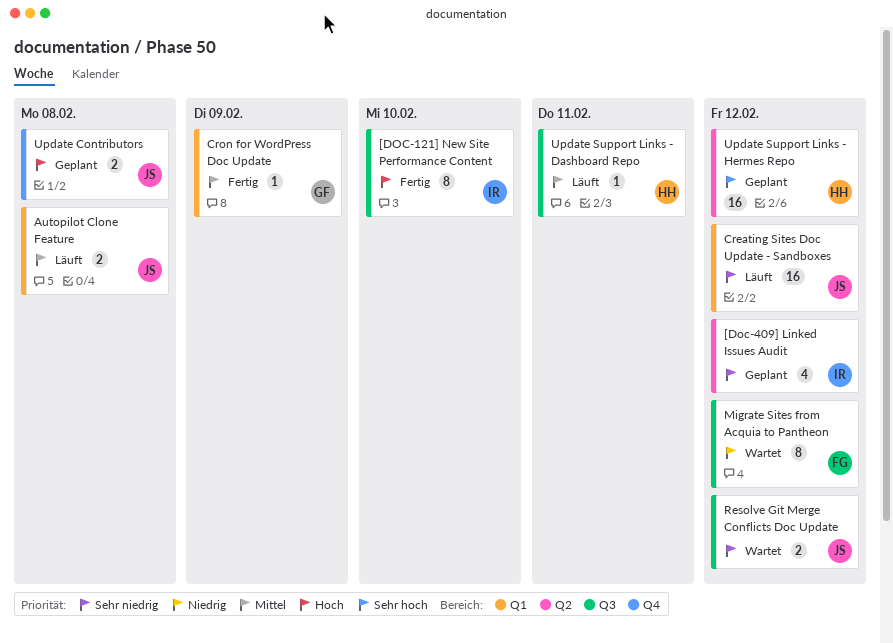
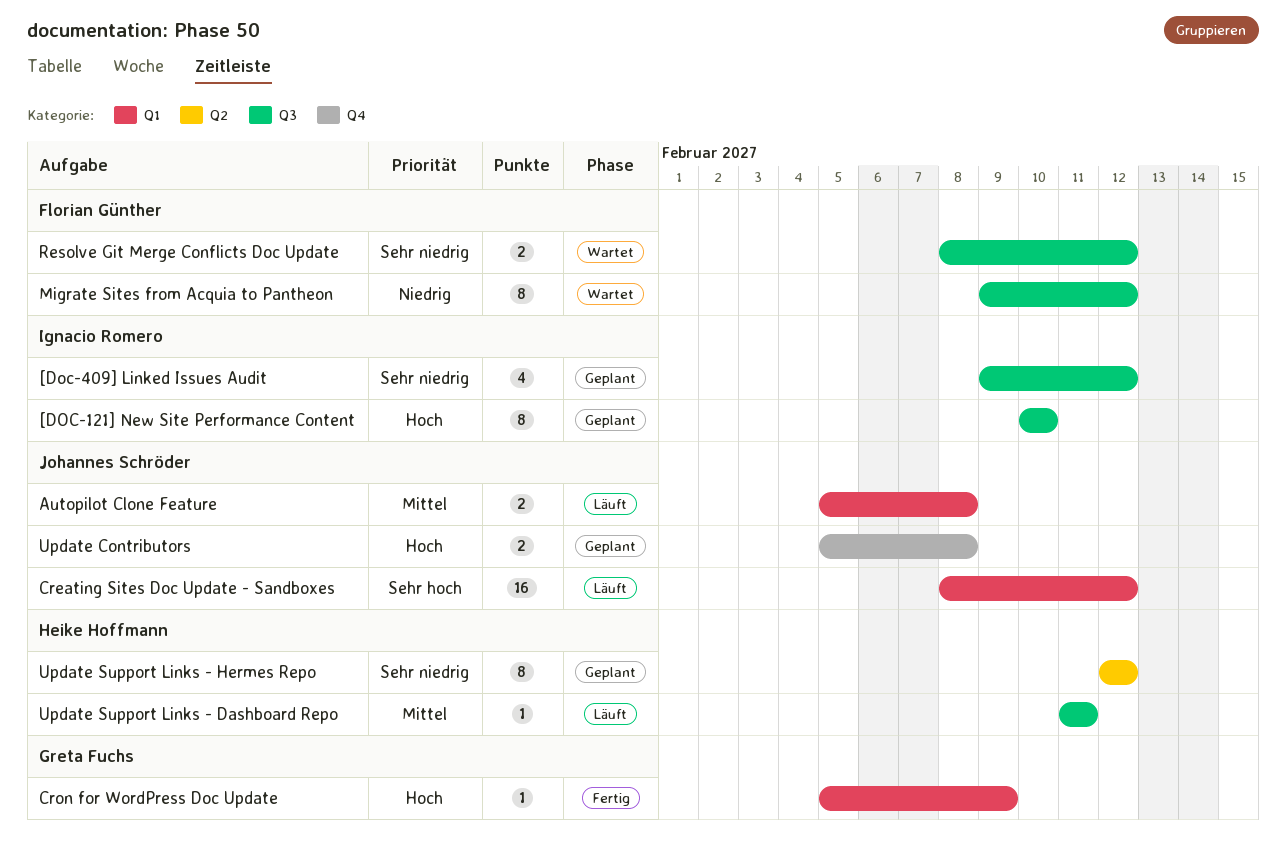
[DOC-121] New Site Performance Content, status: Fertig -> Geplant
[Doc-409] Linked Issues Audit, label: Q2 -> Q3
Creating Sites Doc Update - Sandboxes, priority: Sehr niedrig -> Sehr hoch
Cron for WordPress Doc Update, priority: Mittel -> Hoch
Resolve Git Merge Conflicts Doc Update, owner: Johannes Schröder -> Florian Günther
Update Support Links - Hermes Repo, priority: Sehr hoch -> Sehr niedrig
Update Support Links - Hermes Repo, estimate: 16 -> 8

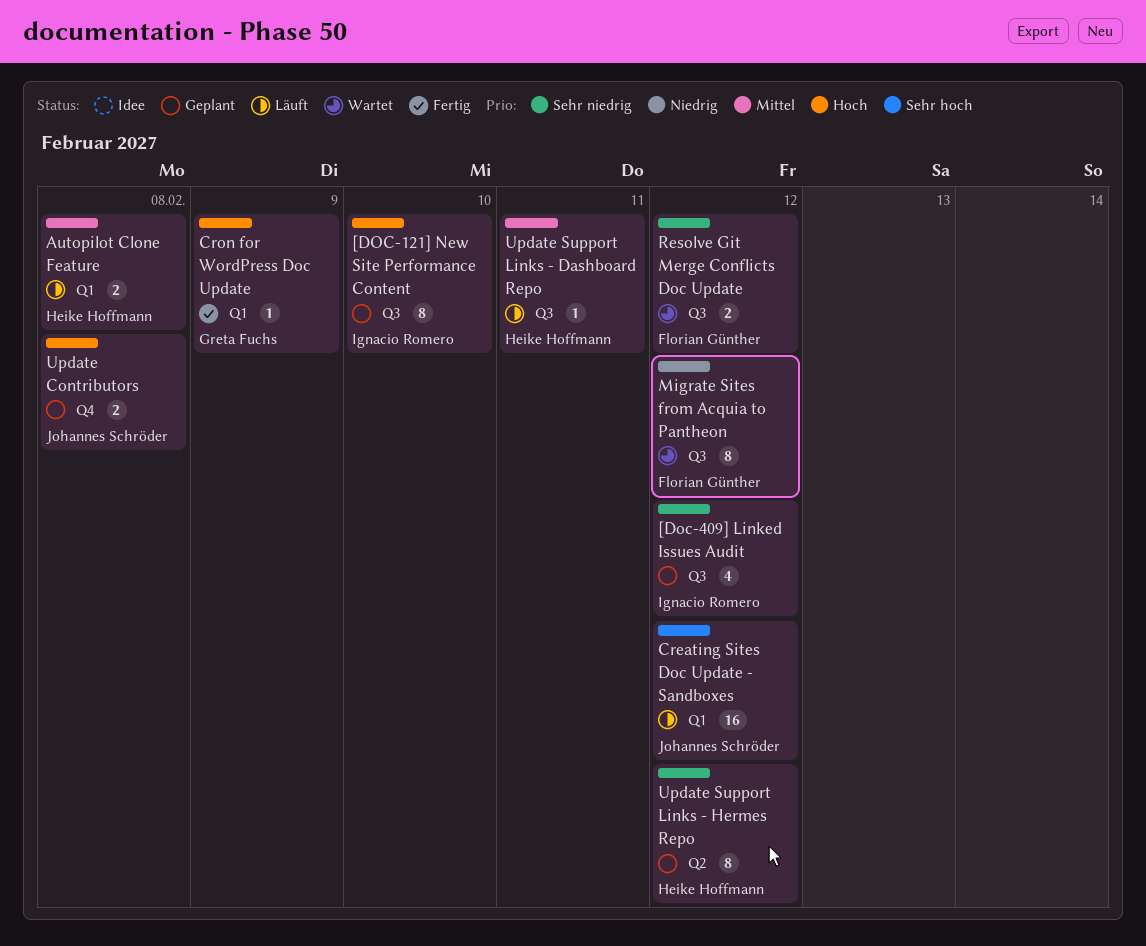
Autopilot Clone Feature, owner: Johannes Schröder -> Heike Hoffmann

